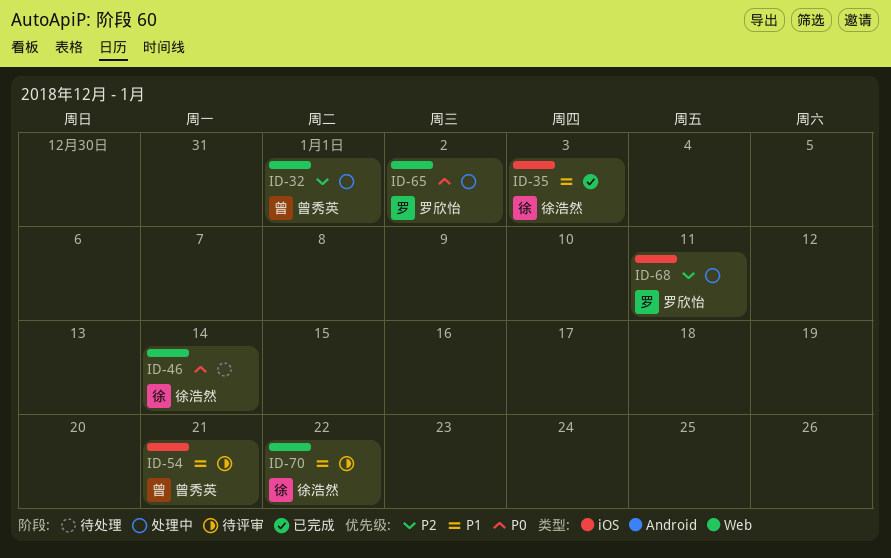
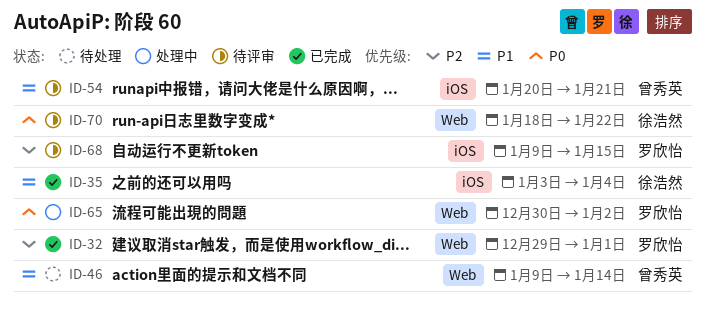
ID-32, status: 处理中 -> 已完成
ID-32, owner: 曾秀英 -> 罗欣怡
ID-35, due: Jan 3 -> Jan 4
ID-46, owner: 徐浩然 -> 曾秀英
ID-46, priority: P0 -> P1
ID-68, status: 处理中 -> 待评审
ID-68, due: Jan 11 -> Jan 15
ID-70, priority: P1 -> P0

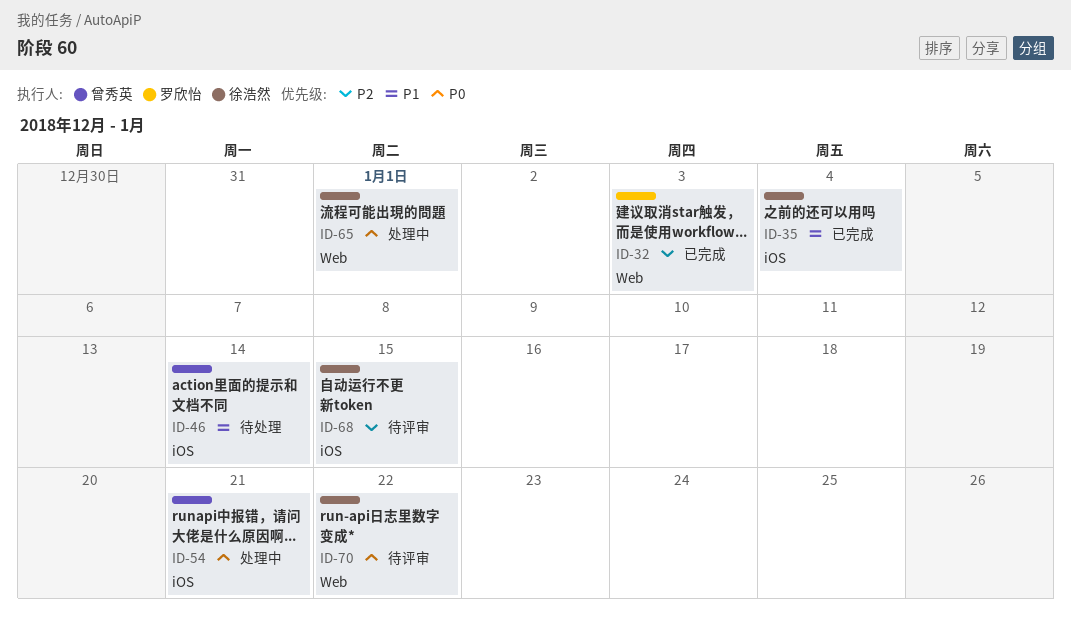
ID-32, due: Jan 1 -> Jan 3
ID-46, label: Web -> iOS
ID-54, status: 待评审 -> 处理中
ID-54, priority: P1 -> P0
ID-65, owner: 罗欣怡 -> 徐浩然
ID-65, due: Jan 2 -> Jan 1
ID-68, owner: 罗欣怡 -> 徐浩然

